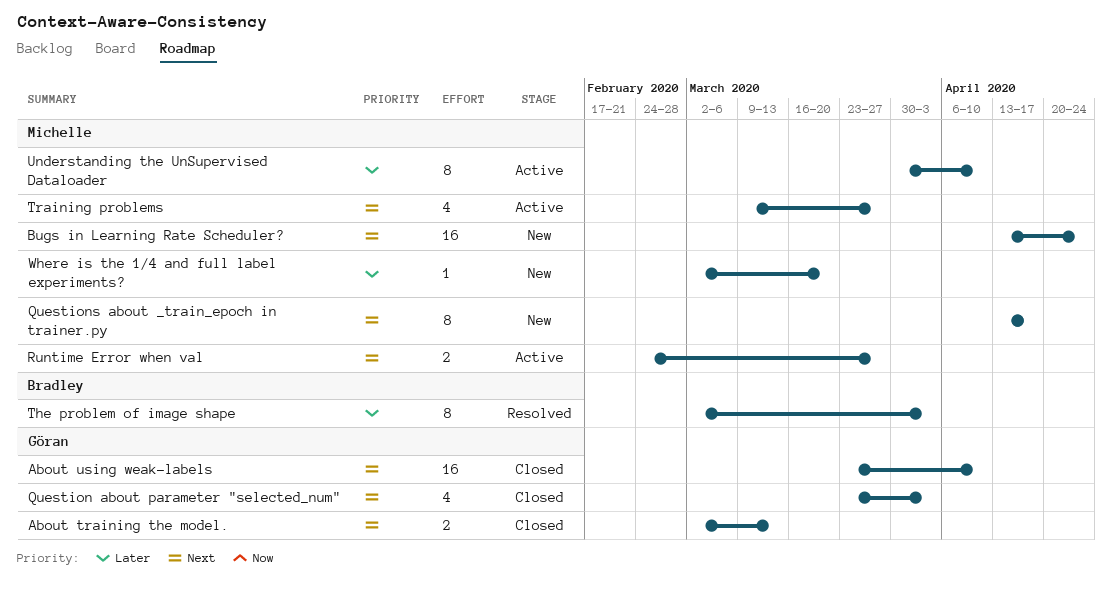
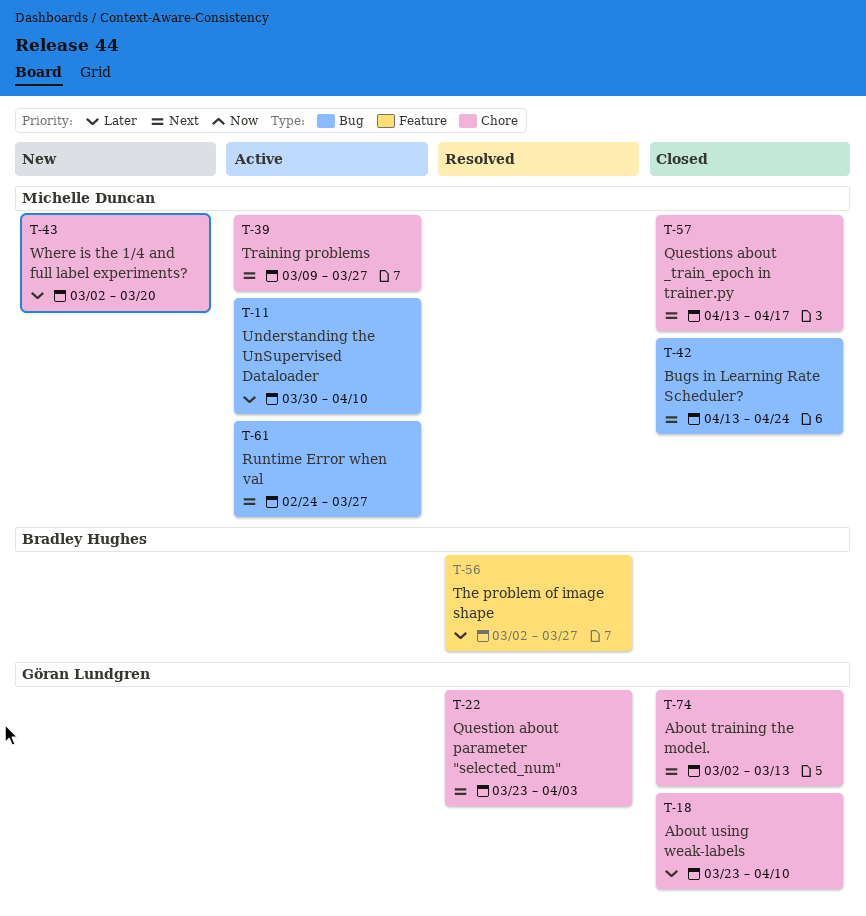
About using weak-labels, priority: Next -> Later
Bugs in Learning Rate Scheduler?, status: New -> Closed
Question about parameter "selected_num", status: Closed -> Resolved
Questions about _train_epoch in trainer.py, status: New -> Closed
The problem of image shape, due: Apr 3 -> Mar 27

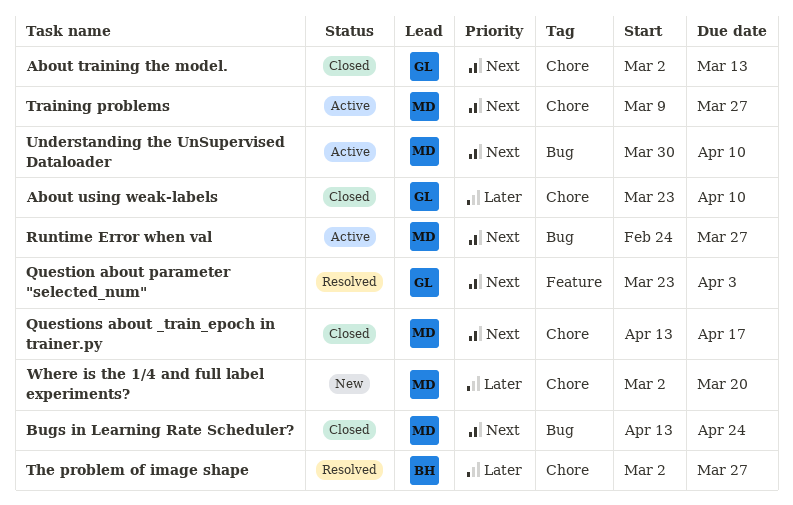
Question about parameter "selected_num", label: Chore -> Feature
The problem of image shape, label: Feature -> Chore
Understanding the UnSupervised Dataloader, priority: Later -> Next

